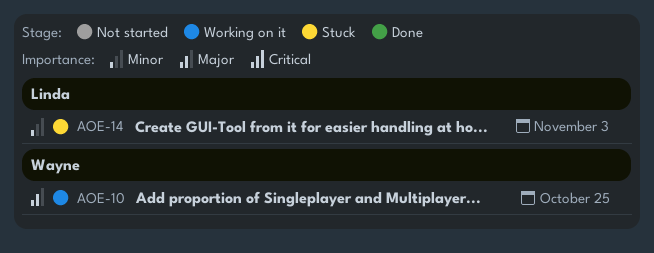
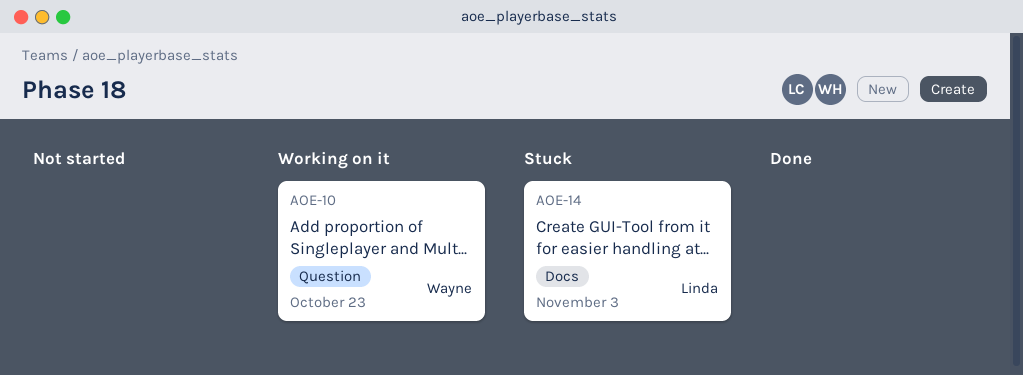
AOE-10, due: Oct 25 -> Oct 23

